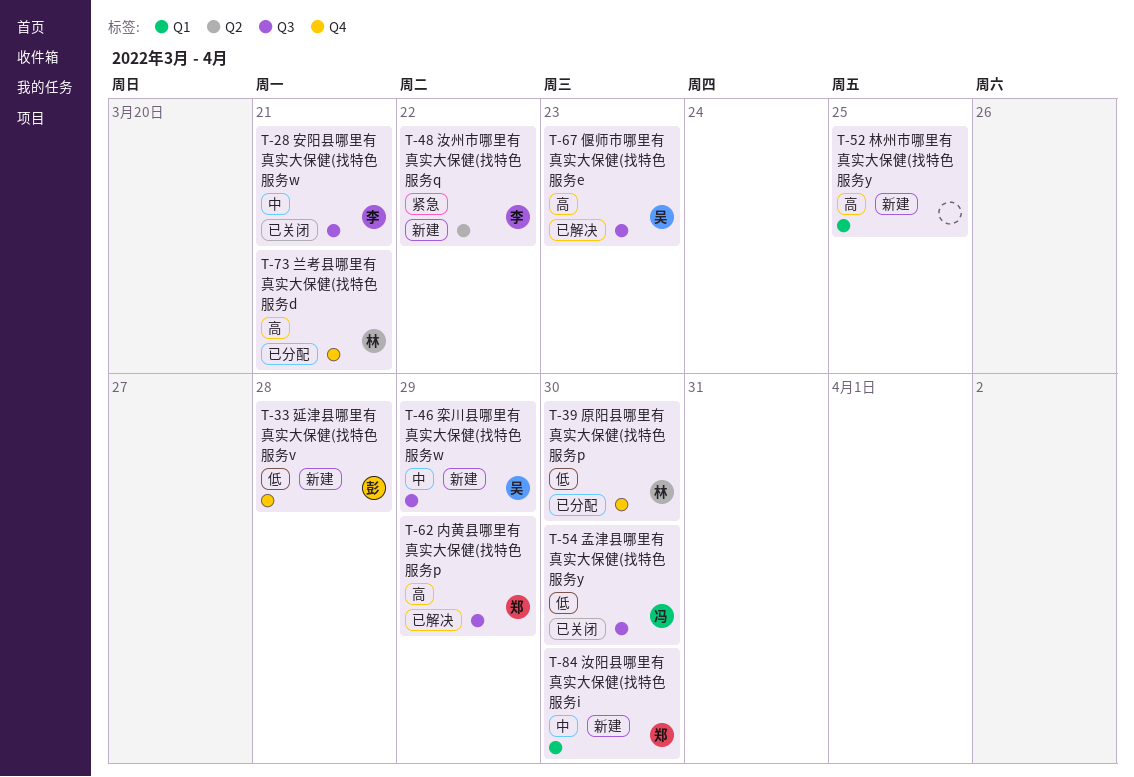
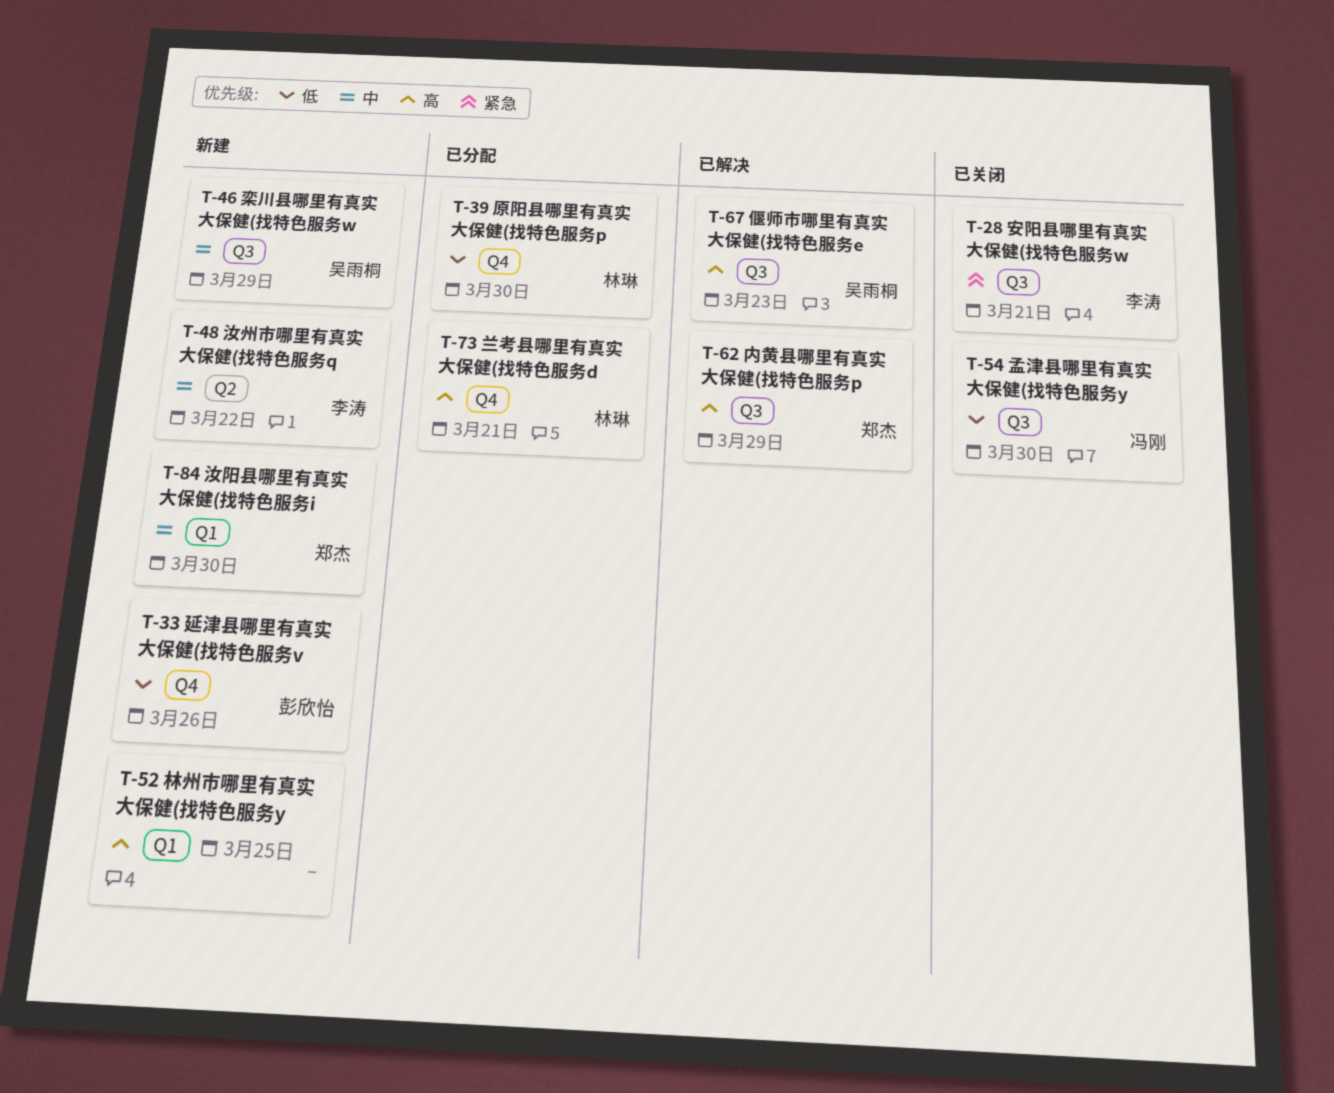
T-28, priority: 中 -> 紧急
T-33, due: Mar 28 -> Mar 26
T-48, priority: 紧急 -> 中

